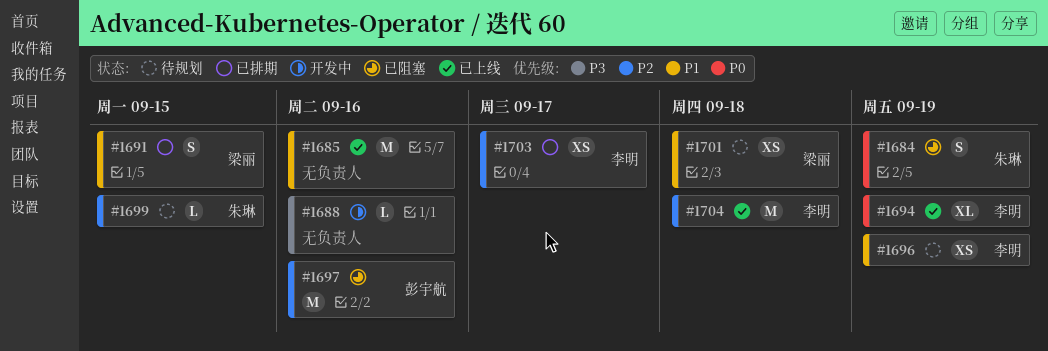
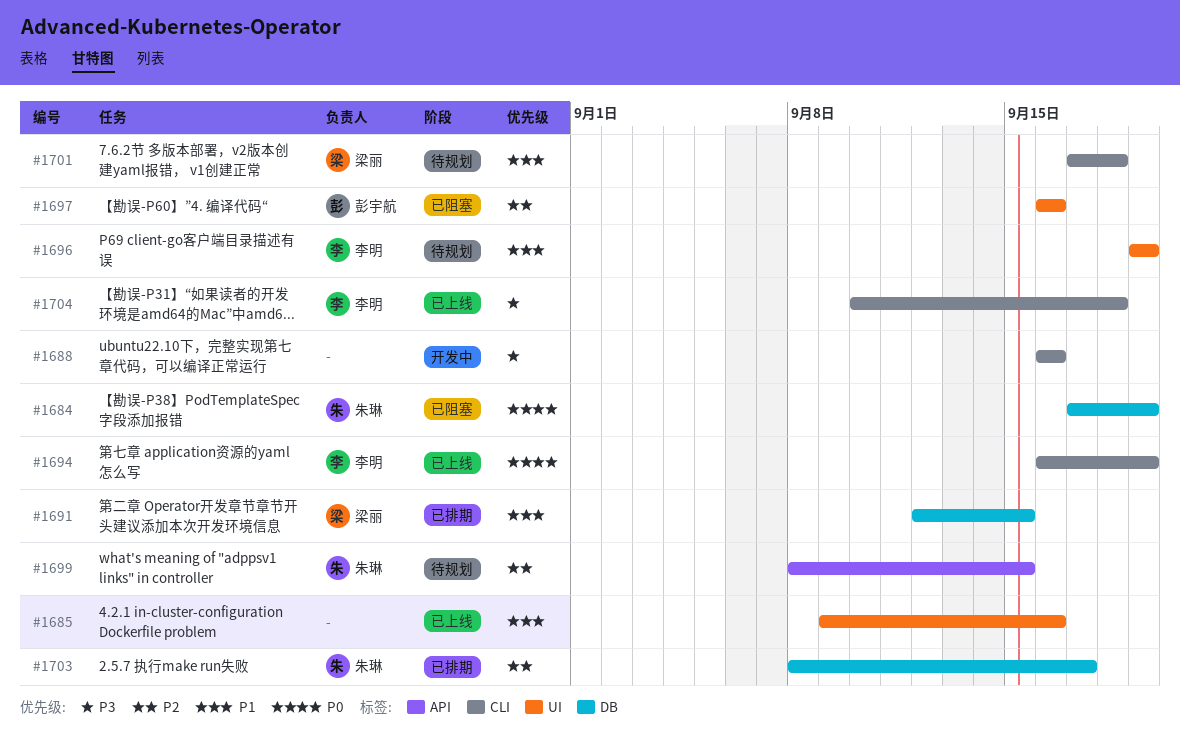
#1703, owner: 李明 -> 朱琳
#1704, priority: P2 -> P3

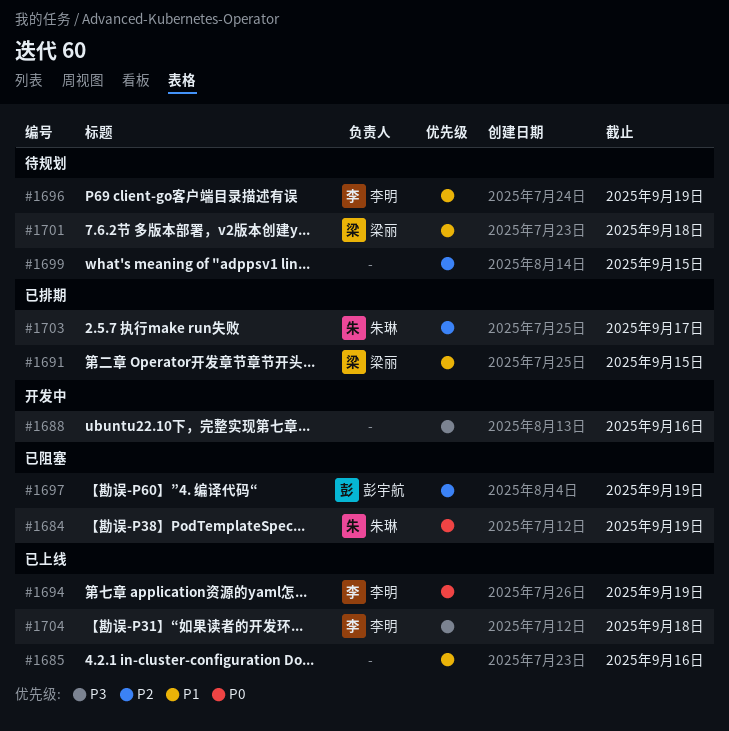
#1697, due: Sep 16 -> Sep 19
#1699, owner: 朱琳 -> none

